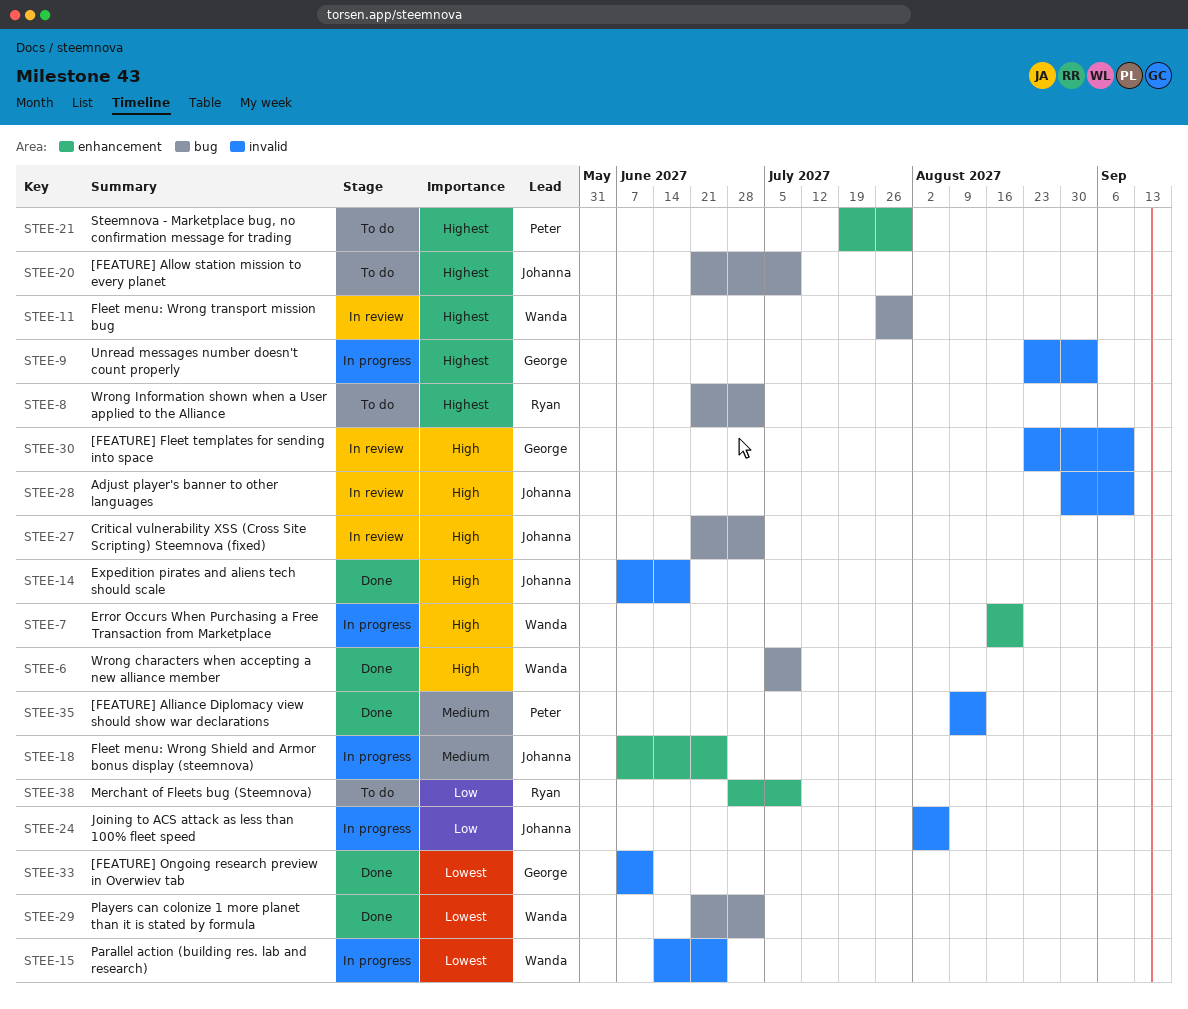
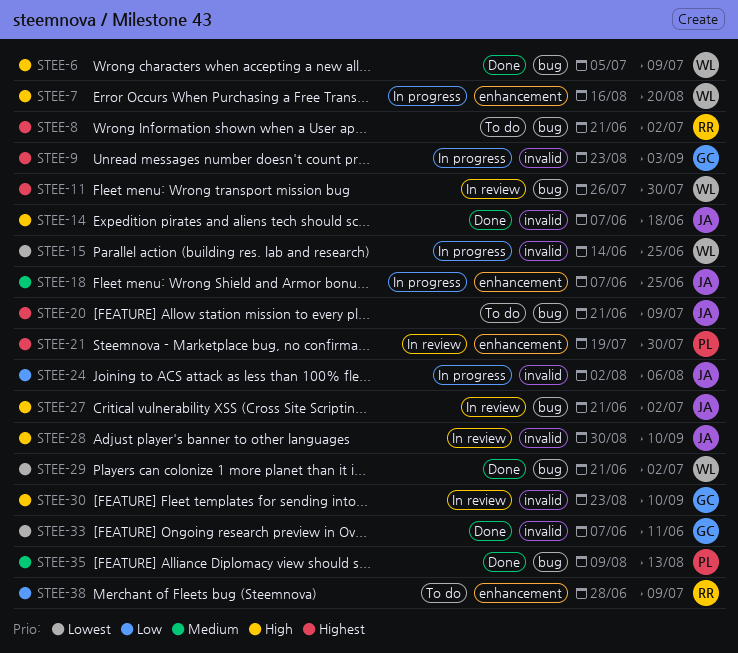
STEE-21, status: To do -> In review
STEE-35, label: invalid -> bug

